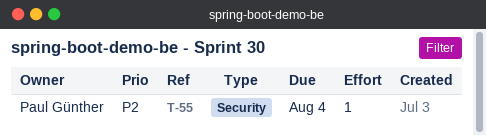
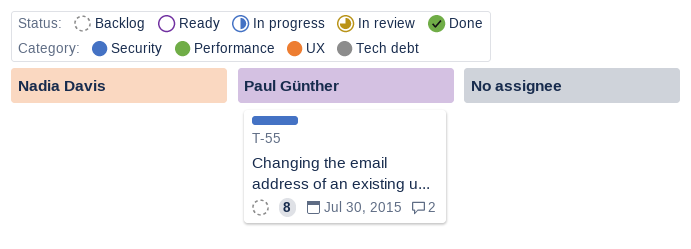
T-55, estimate: 1 -> 8
T-55, due: Aug 4 -> Jul 30

